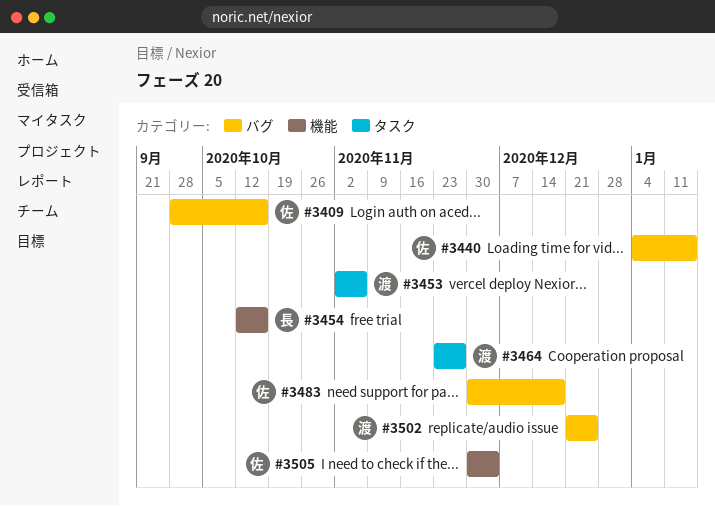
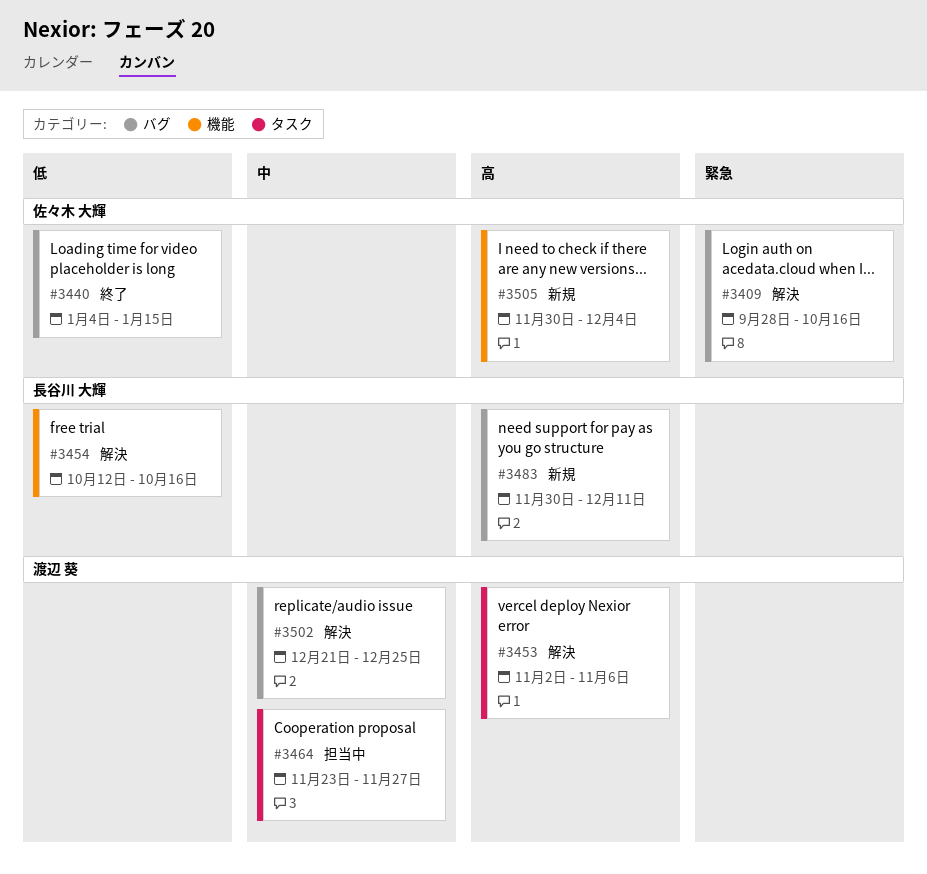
#3483, owner: 佐々木 大輝 -> 長谷川 大輝
#3483, due: Dec 18 -> Dec 11

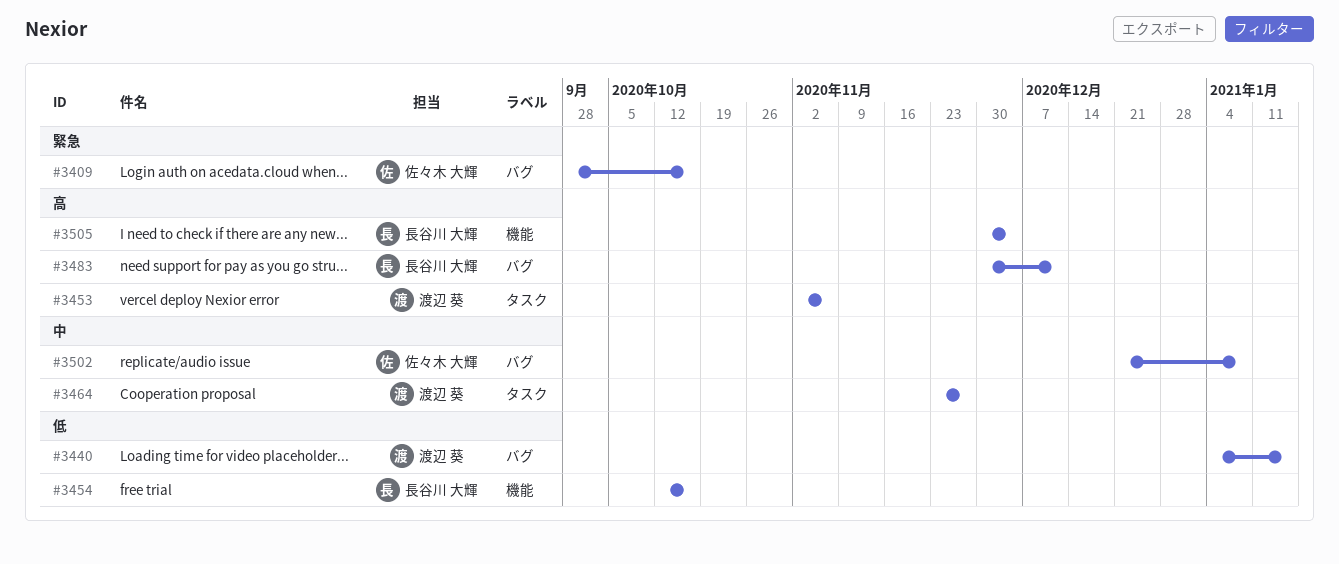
#3440, owner: 佐々木 大輝 -> 渡辺 葵
#3502, owner: 渡辺 葵 -> 佐々木 大輝
#3502, due: Dec 25 -> Jan 8
#3505, owner: 佐々木 大輝 -> 長谷川 大輝

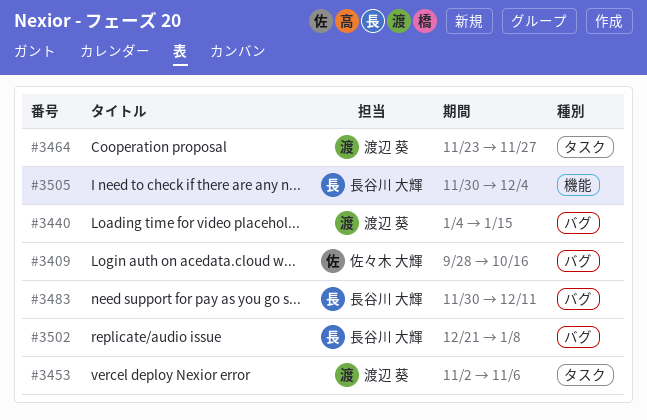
#3454: present -> none
#3502, owner: 佐々木 大輝 -> 長谷川 大輝

